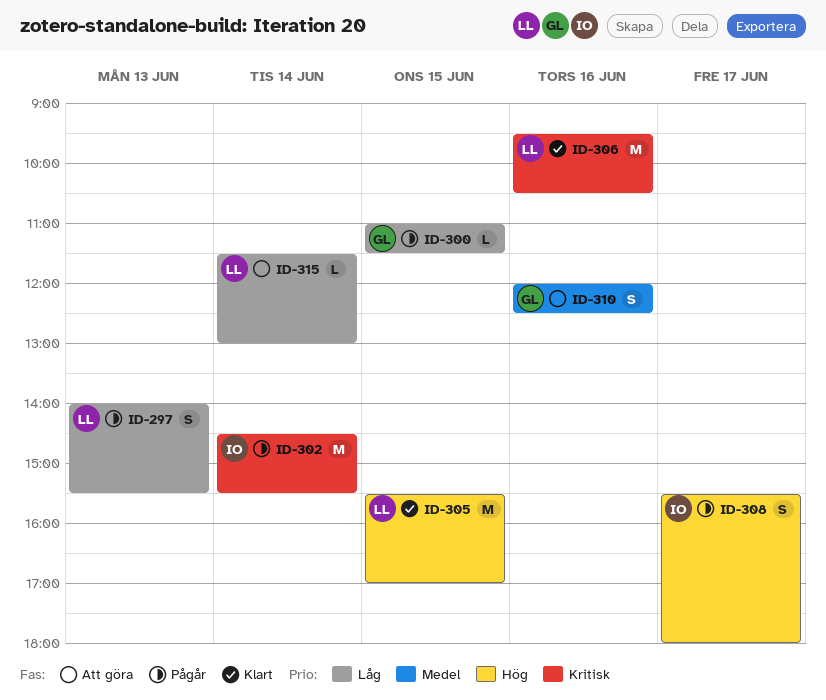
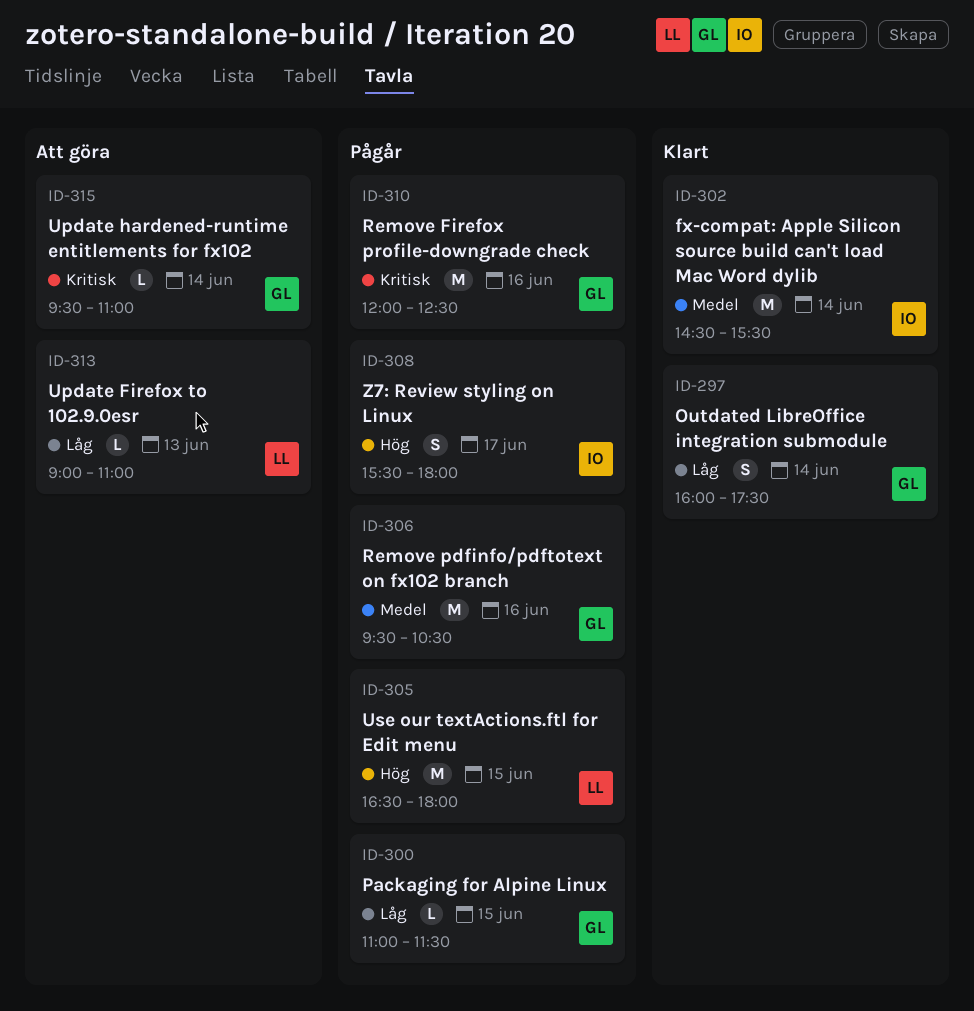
ID-297, status: Pågår -> Klart
ID-297, owner: LL -> GL
ID-297, day: Jun 13 -> Jun 14
ID-297, begins: 14:00 -> 16:00
ID-297, ends: 15:30 -> 17:30
ID-302, status: Pågår -> Klart
ID-302, priority: Kritisk -> Medel
ID-305, status: Klart -> Pågår
ID-305, begins: 15:30 -> 16:30
ID-305, ends: 17:00 -> 18:00
ID-306, status: Klart -> Pågår
ID-306, owner: LL -> GL
ID-306, priority: Kritisk -> Medel
ID-310, status: Att göra -> Pågår
ID-310, priority: Medel -> Kritisk
ID-310, estimate: S -> M
ID-313: none -> present
ID-315, owner: LL -> GL
ID-315, priority: Låg -> Kritisk
ID-315, begins: 11:30 -> 09:30
ID-315, ends: 13:00 -> 11:00

